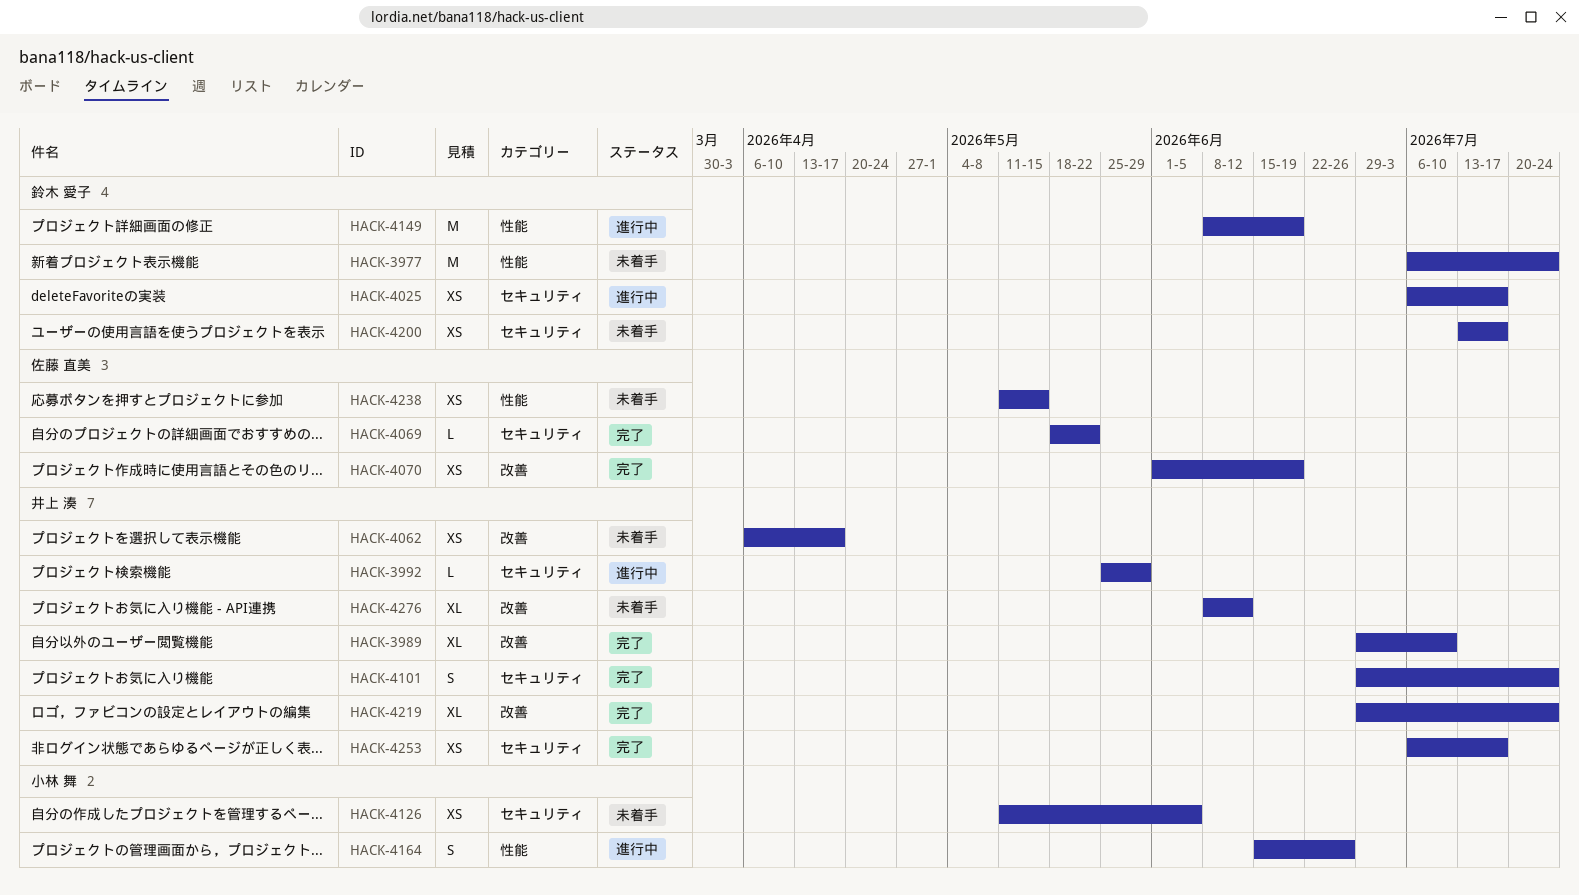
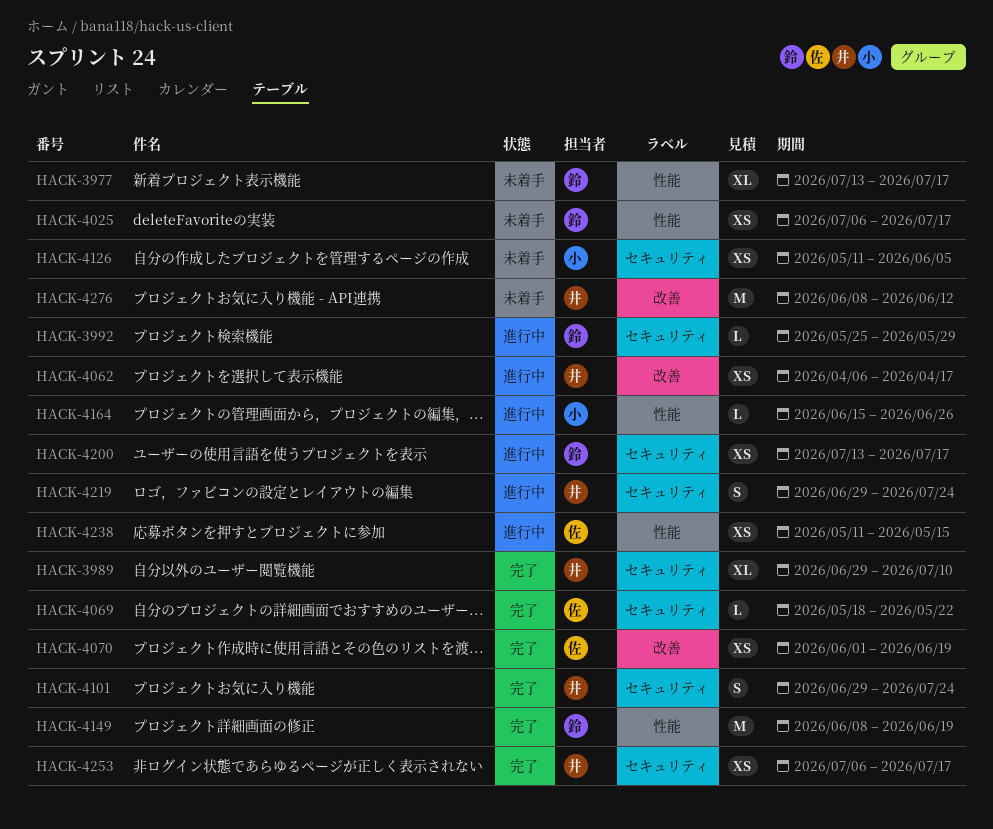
HACK-3977, estimate: M -> XL
HACK-3977, start: Jul 6 -> Jul 13
HACK-3977, due: Jul 24 -> Jul 17
HACK-3989, label: 改善 -> セキュリティ
HACK-3992, owner: 井上 湊 -> 鈴木 愛子
HACK-4025, status: 進行中 -> 未着手
HACK-4025, label: セキュリティ -> 性能
HACK-4062, status: 未着手 -> 進行中
HACK-4149, status: 進行中 -> 完了
HACK-4164, estimate: S -> L
HACK-4200, status: 未着手 -> 進行中
HACK-4219, status: 完了 -> 進行中
HACK-4219, label: 改善 -> セキュリティ
HACK-4219, estimate: XL -> S
HACK-4238, status: 未着手 -> 進行中
HACK-4276, estimate: XL -> M

